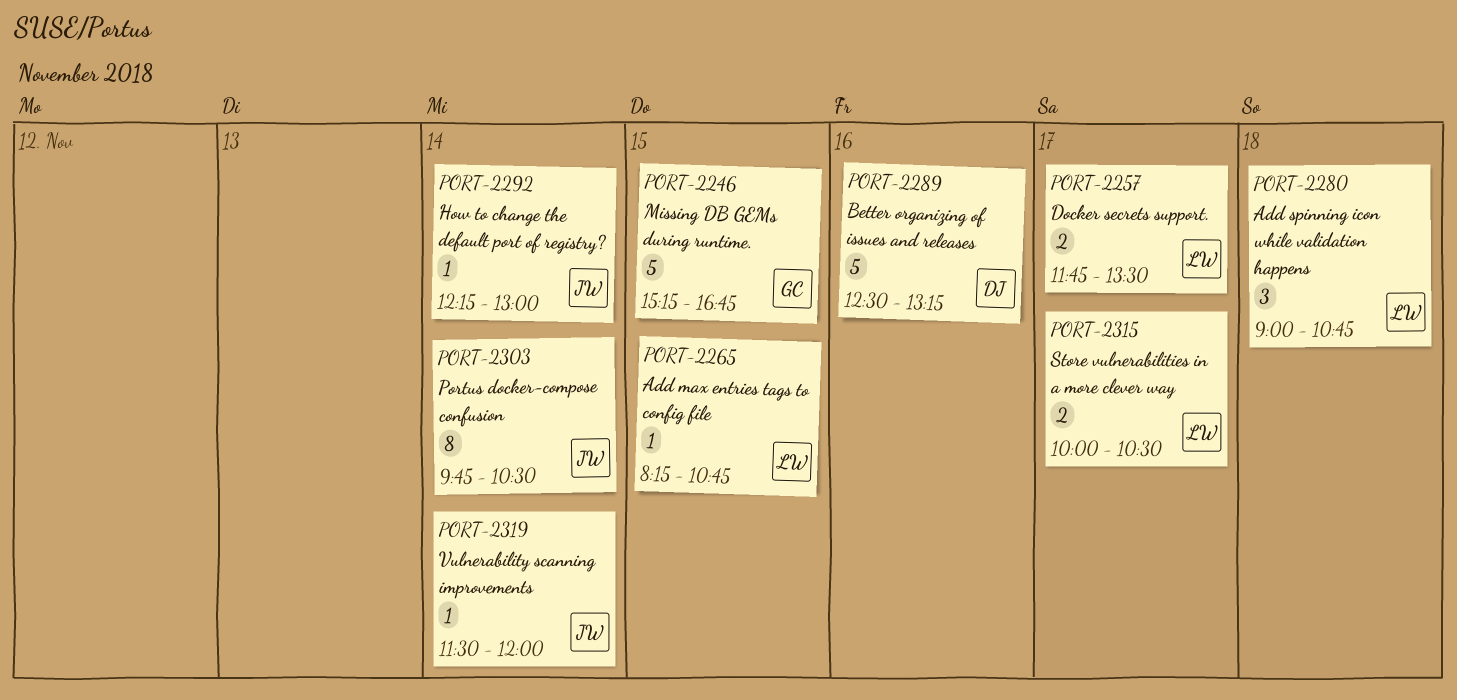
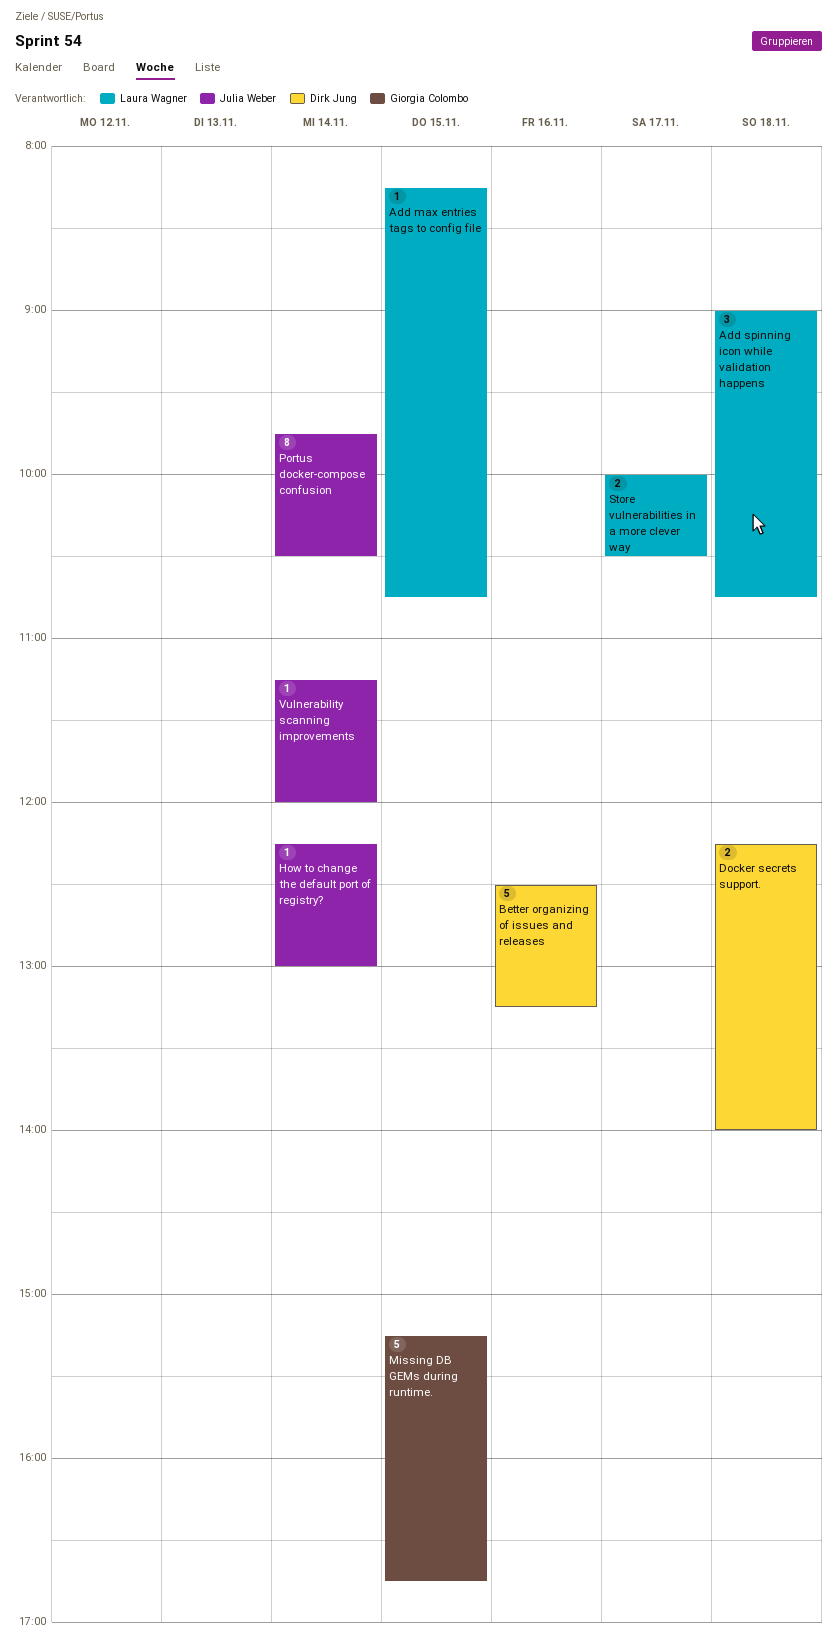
Docker secrets support., owner: Laura Wagner -> Dirk Jung
Docker secrets support., day: Nov 17 -> Nov 18
Docker secrets support., begins: 11:45 -> 12:15
Docker secrets support., ends: 13:30 -> 14:00
Vulnerability scanning improvements, begins: 11:30 -> 11:15

